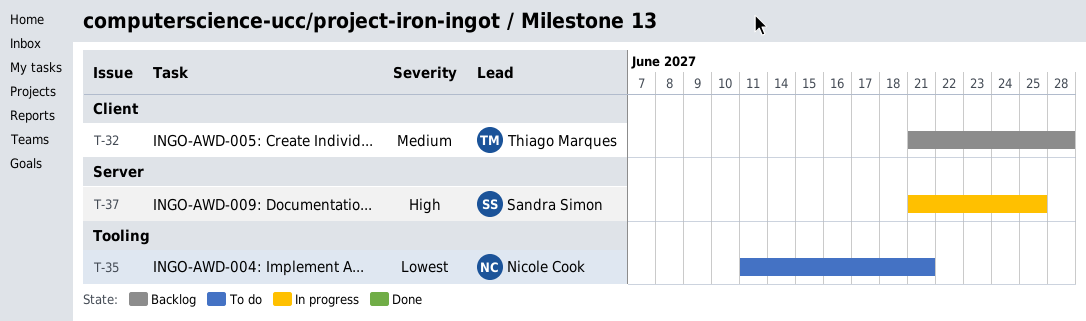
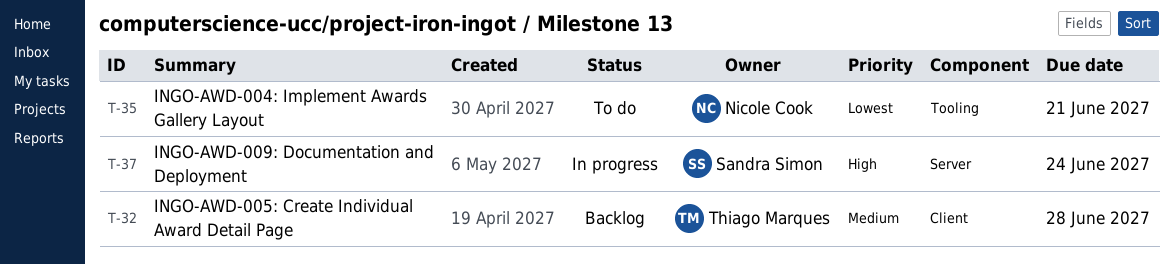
T-37, due: Jun 25 -> Jun 24

